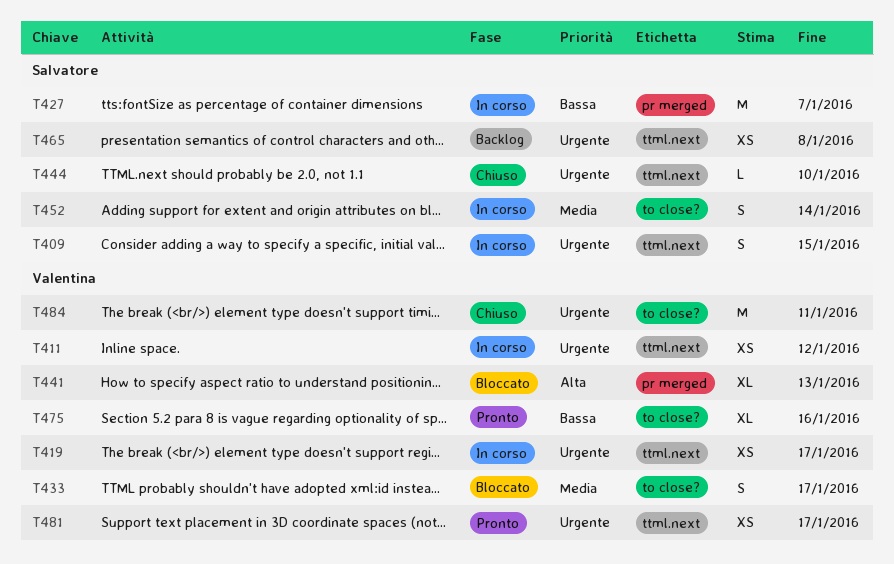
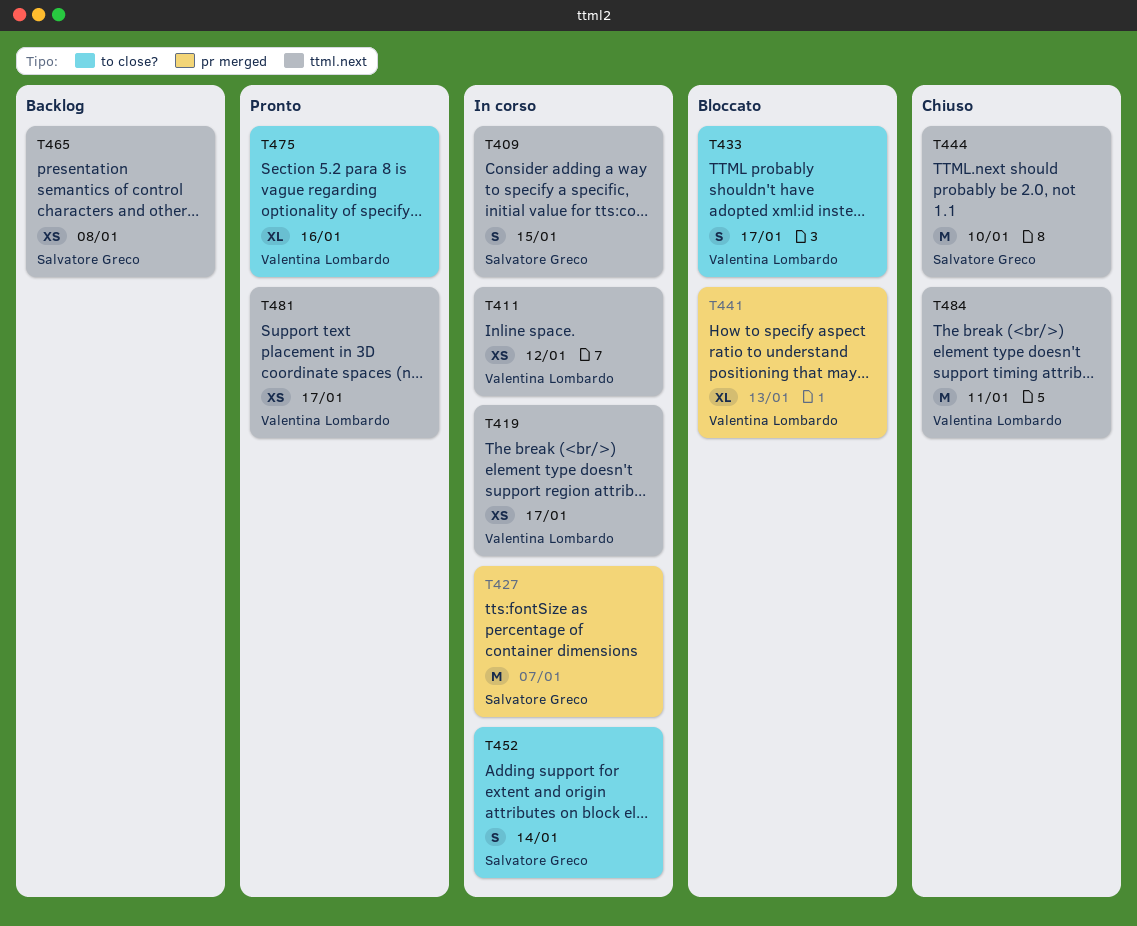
T444, estimate: L -> M
T484, label: to close? -> ttml.next

